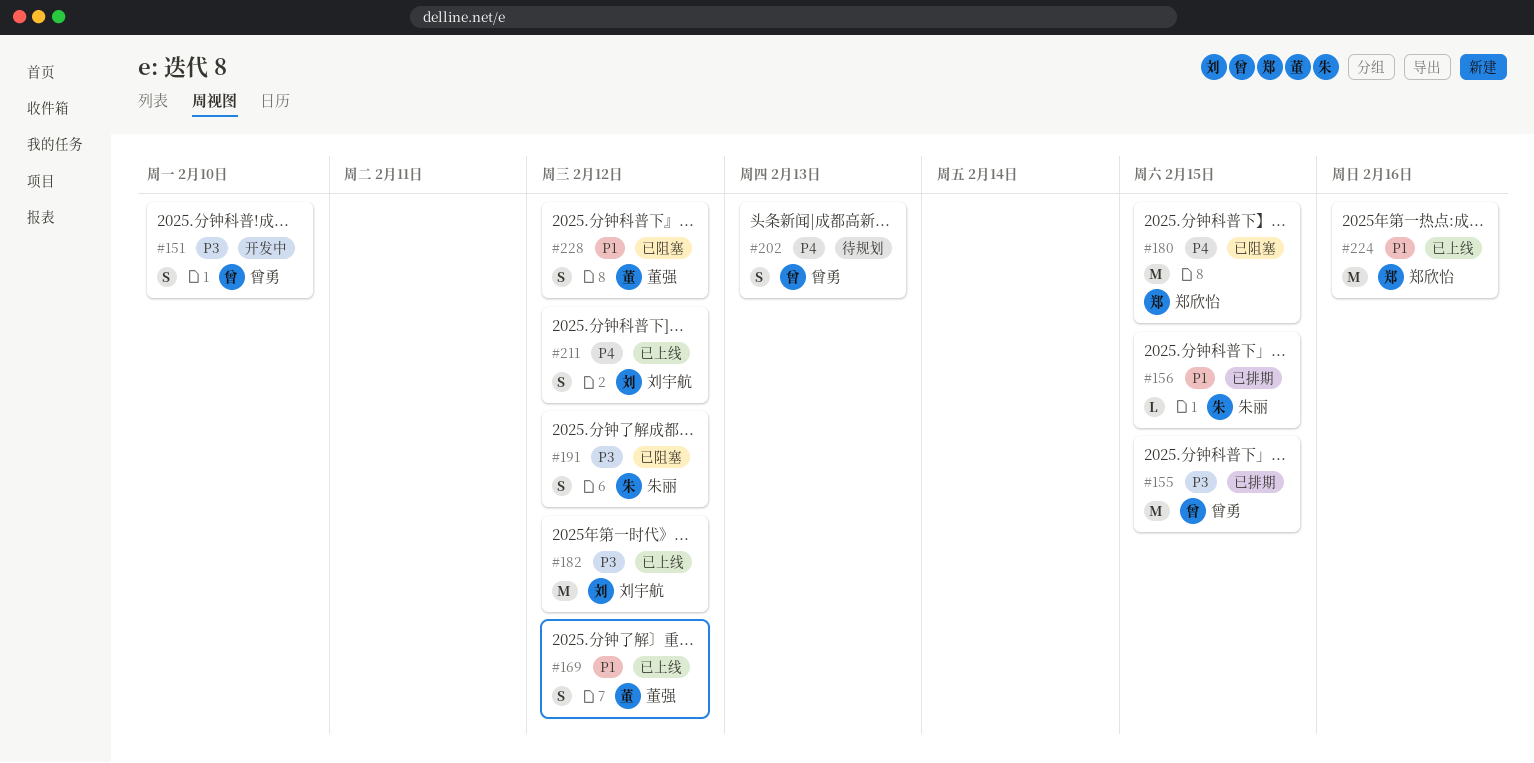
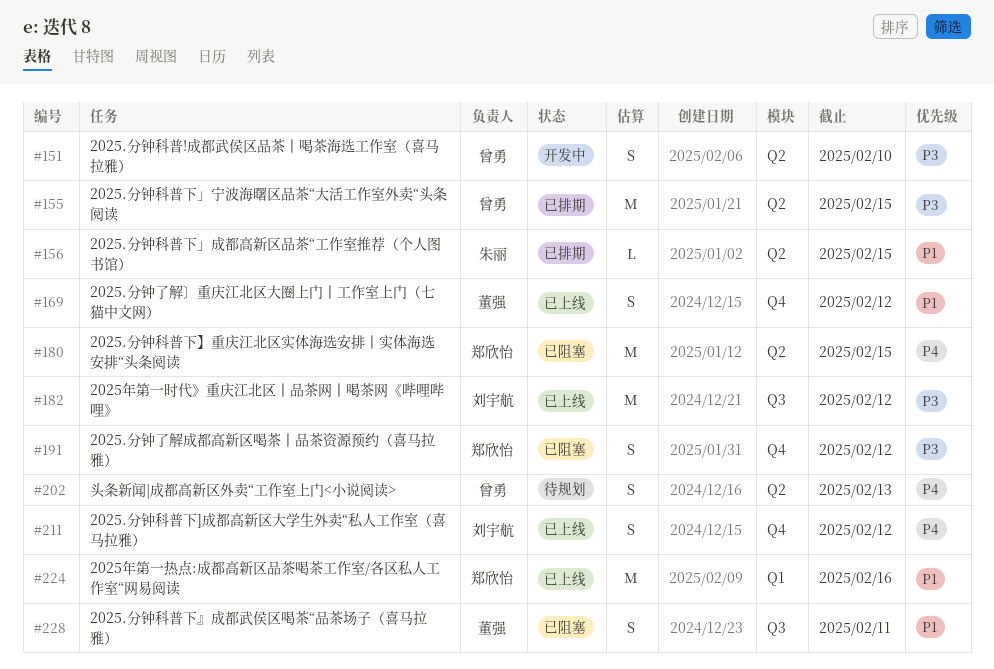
#191, owner: 朱丽 -> 郑欣怡
#228, due: Feb 12 -> Feb 11

